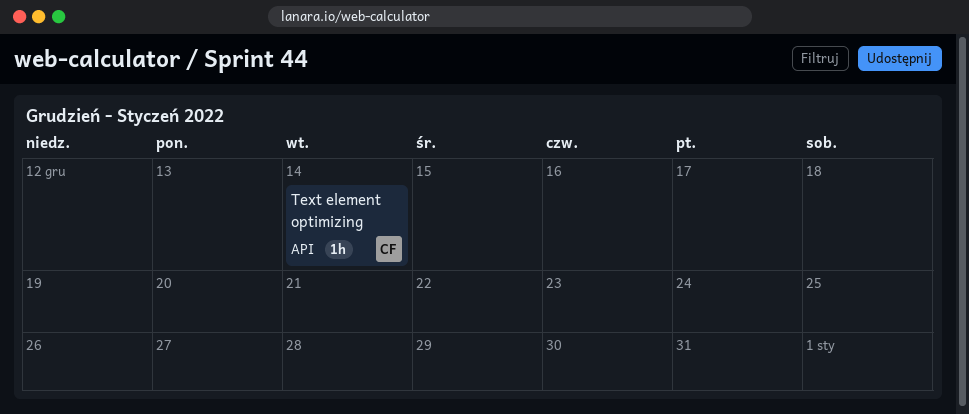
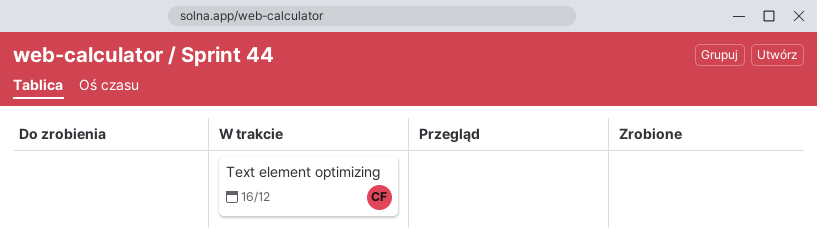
Text element optimizing, due: Dec 14 -> Dec 16

